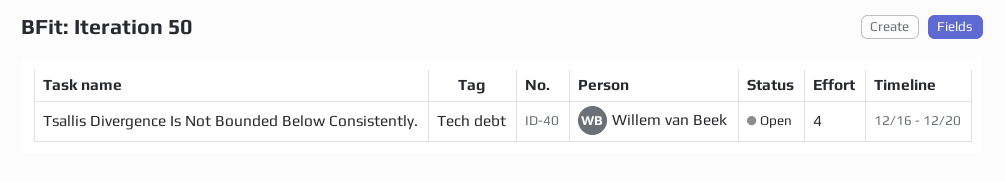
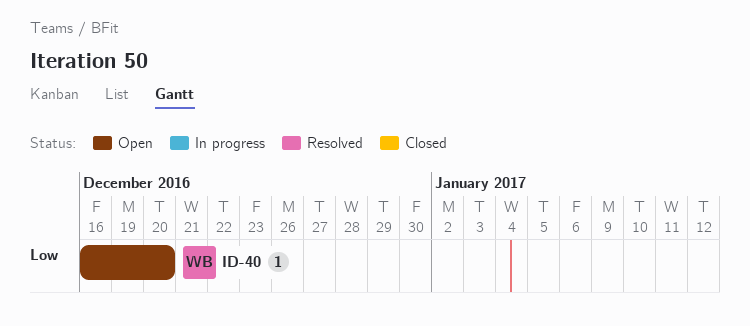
ID-40, estimate: 4 -> 1

